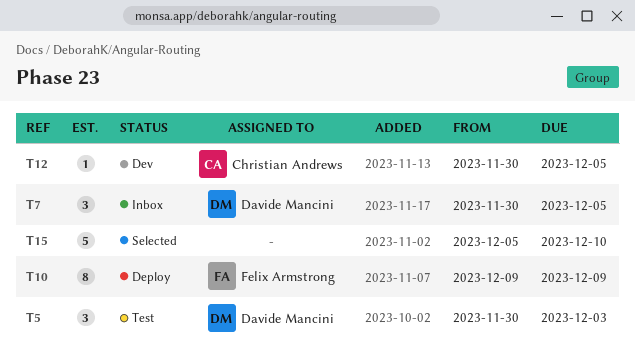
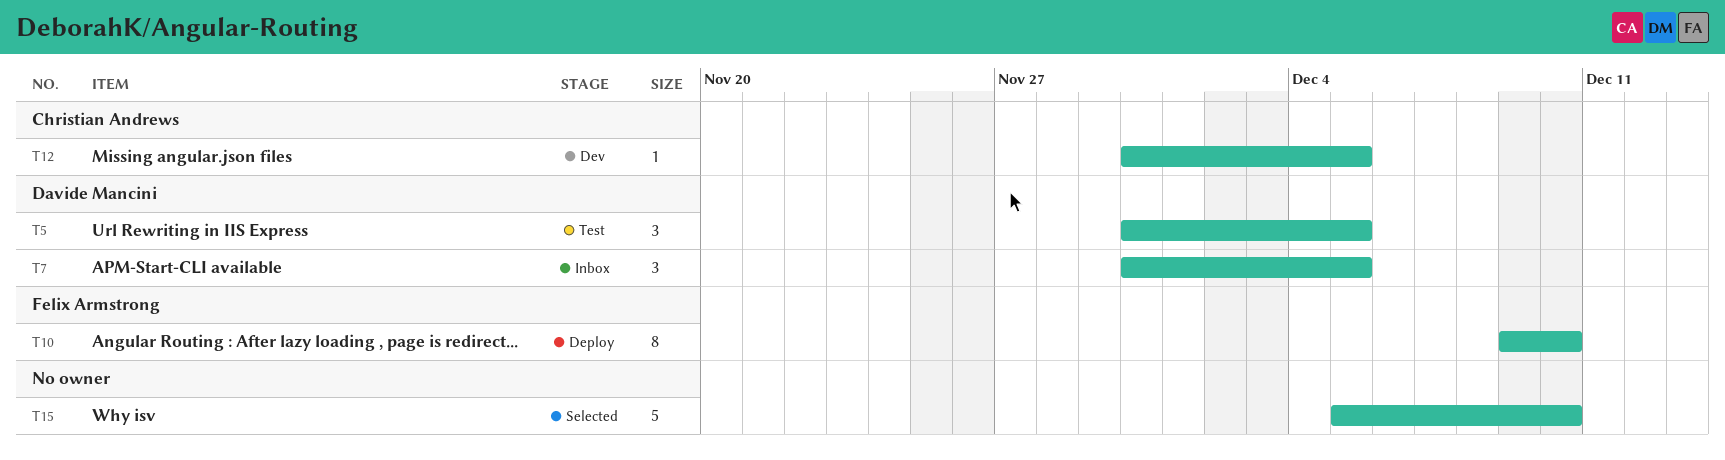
T5, due: Dec 3 -> Dec 5
T10, due: Dec 9 -> Dec 10

